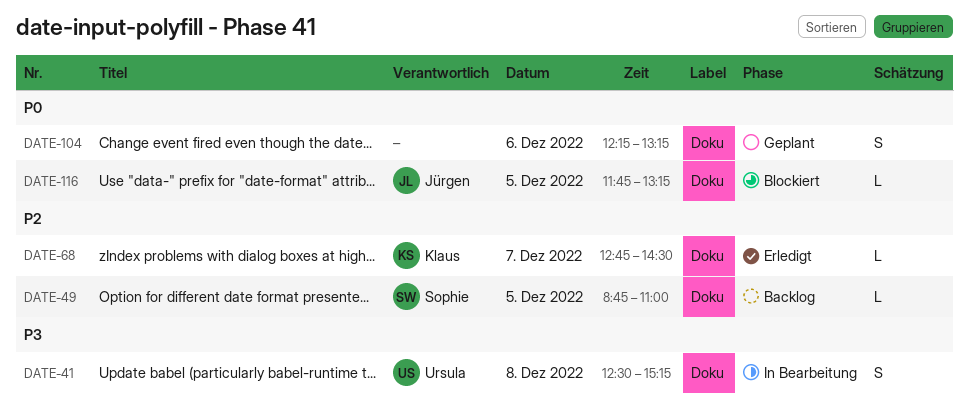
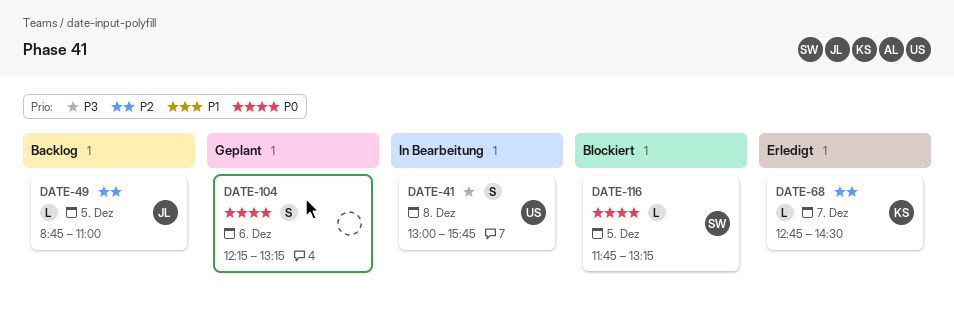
DATE-41, begins: 12:30 -> 13:00
DATE-41, ends: 15:15 -> 15:45
DATE-49, owner: Sophie -> Jürgen
DATE-116, owner: Jürgen -> Sophie

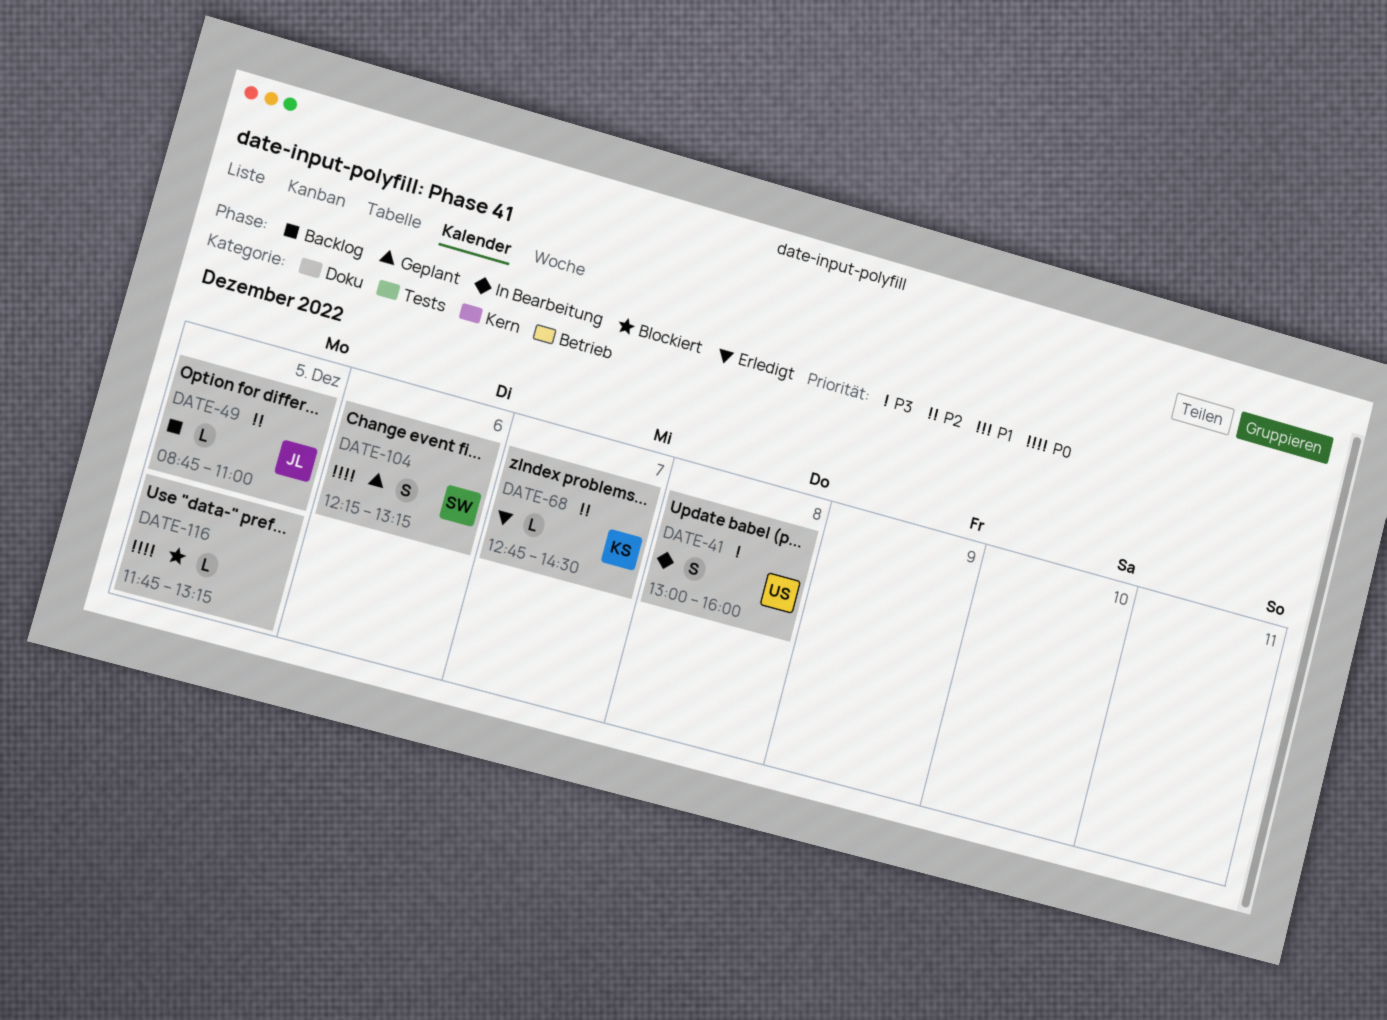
DATE-41, ends: 15:45 -> 16:00
DATE-104, owner: none -> SW
DATE-116, owner: SW -> none

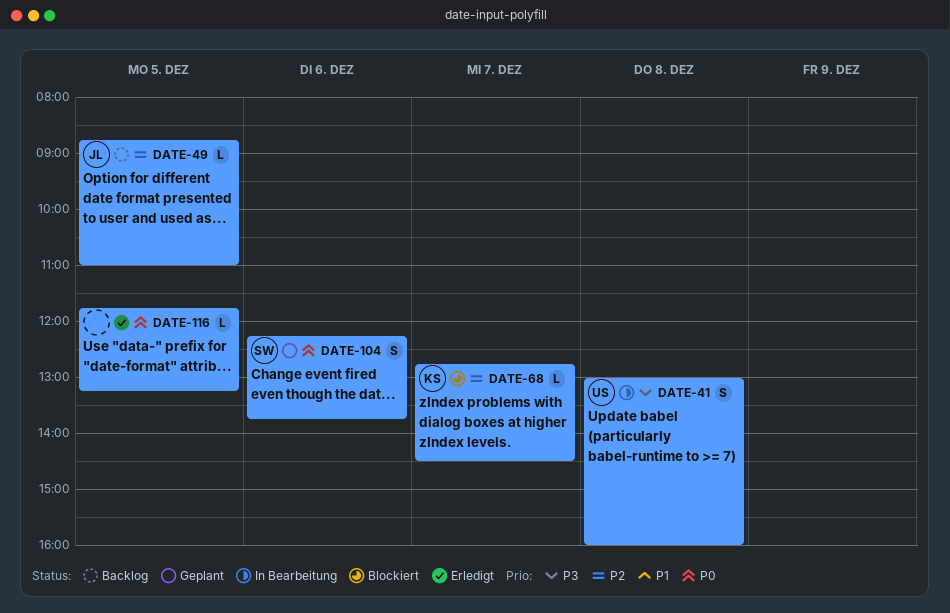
DATE-68, status: Erledigt -> Blockiert
DATE-104, ends: 13:15 -> 13:45
DATE-116, status: Blockiert -> Erledigt

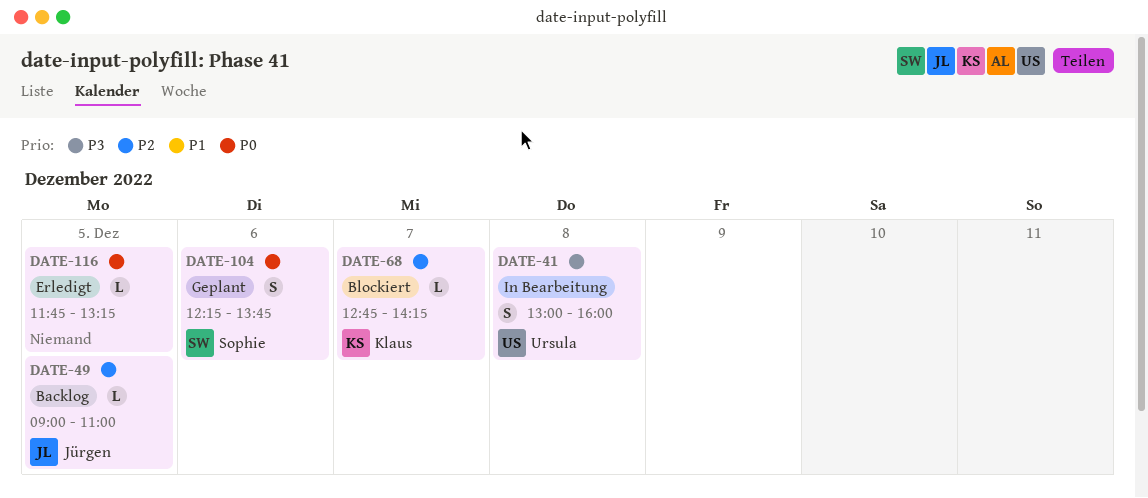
DATE-49, begins: 08:45 -> 09:00
DATE-68, ends: 14:30 -> 14:15

